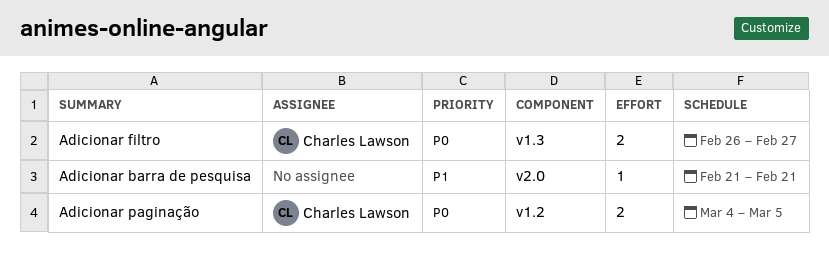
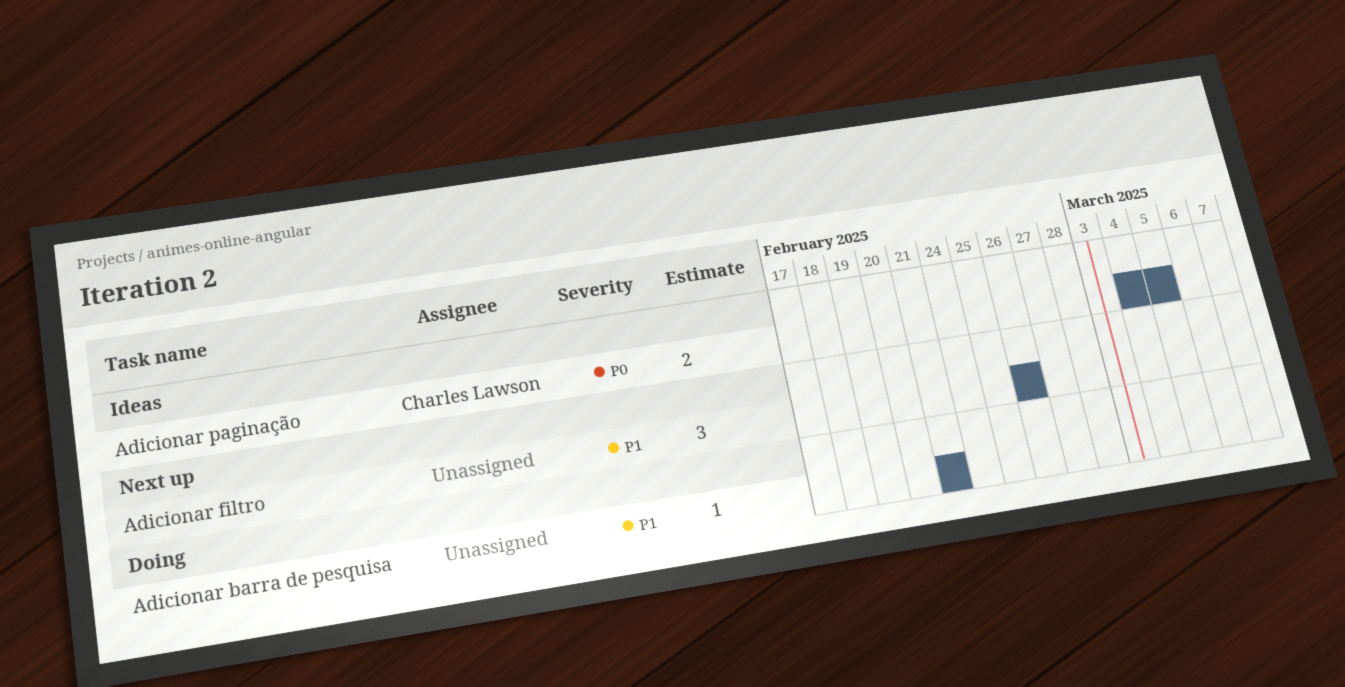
Adicionar filtro, owner: Charles Lawson -> none
Adicionar filtro, priority: P0 -> P1
Adicionar filtro, estimate: 2 -> 3
Adicionar filtro, due: Feb 27 -> Feb 26

